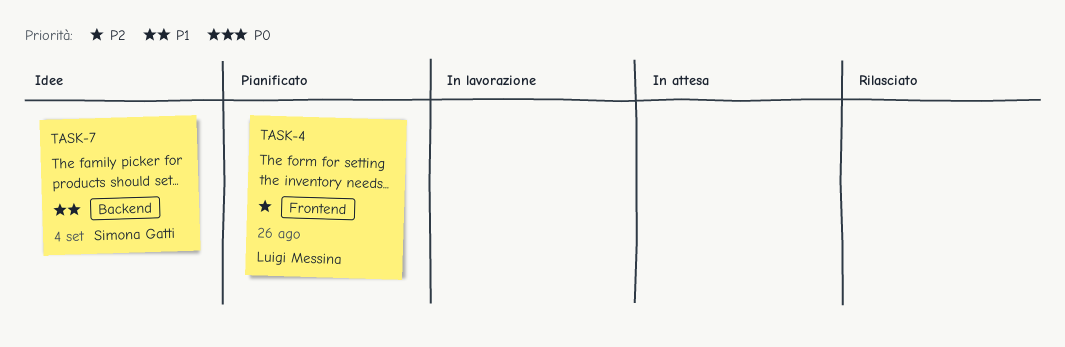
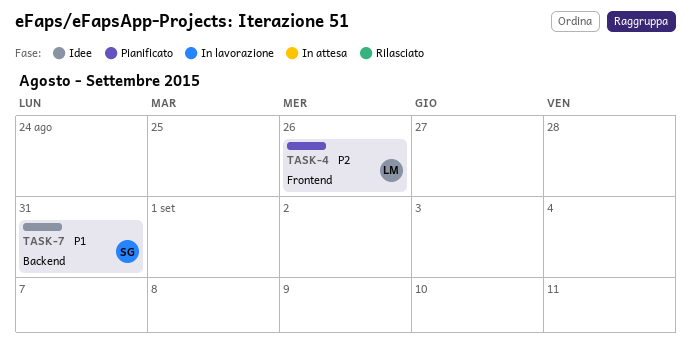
TASK-7, due: Sep 4 -> Aug 31

